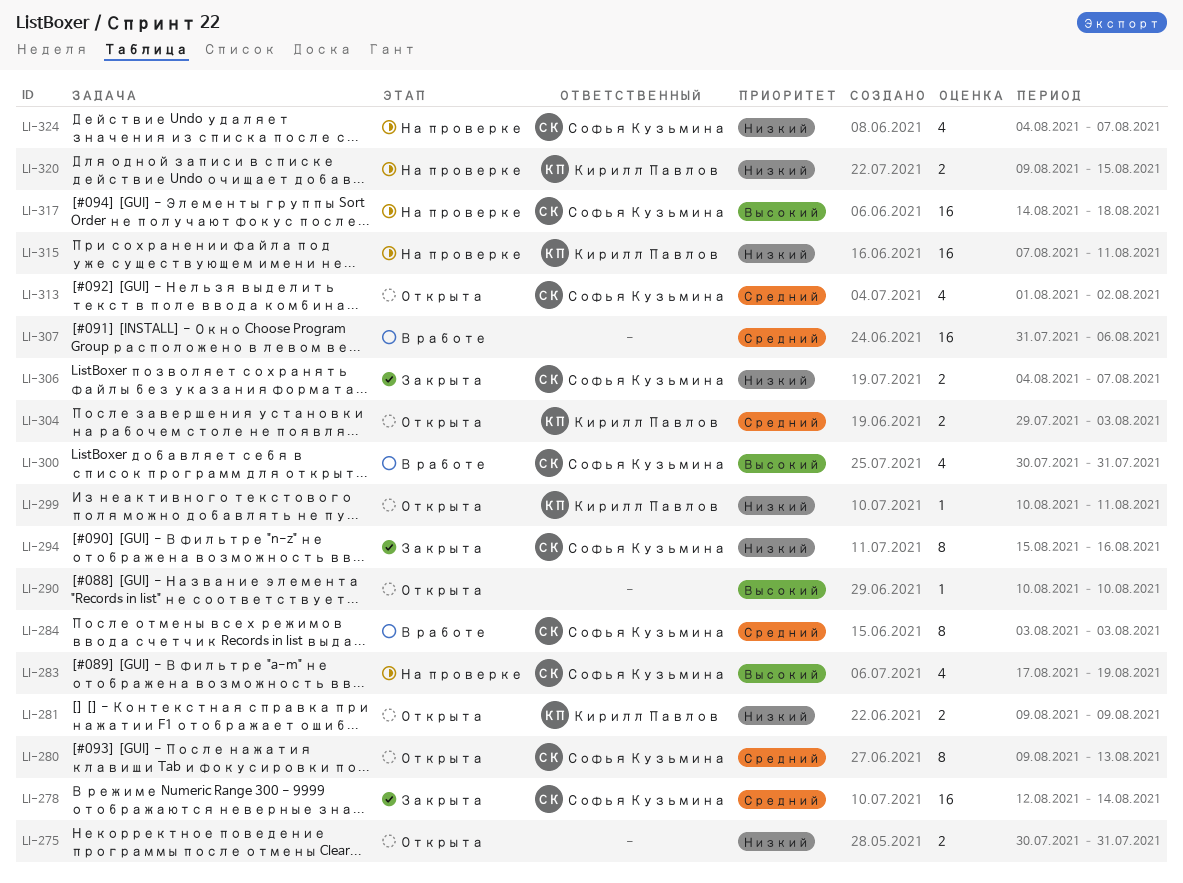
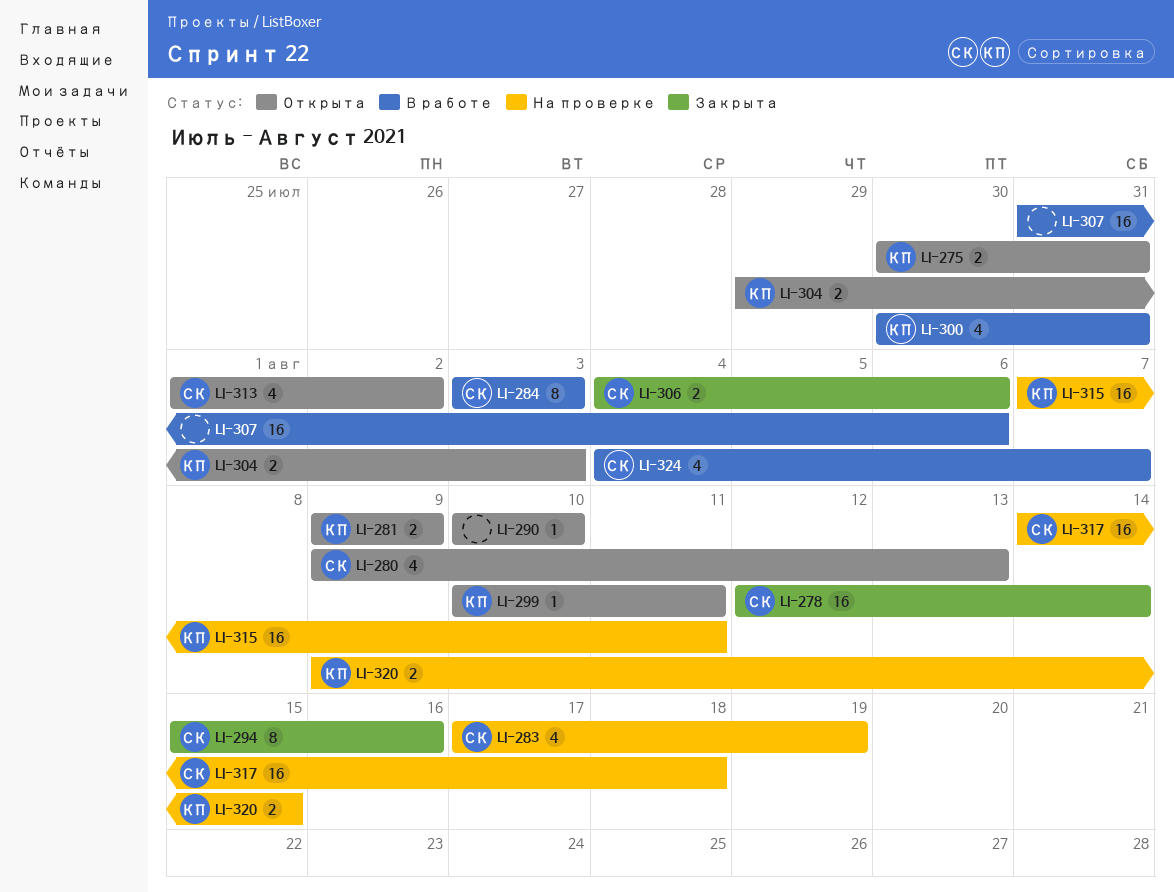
LI-275, owner: none -> Кирилл Павлов
LI-280, estimate: 8 -> 4
LI-300, owner: Софья Кузьмина -> Кирилл Павлов
LI-306, due: Aug 7 -> Aug 6
LI-324, status: На проверке -> В работе

